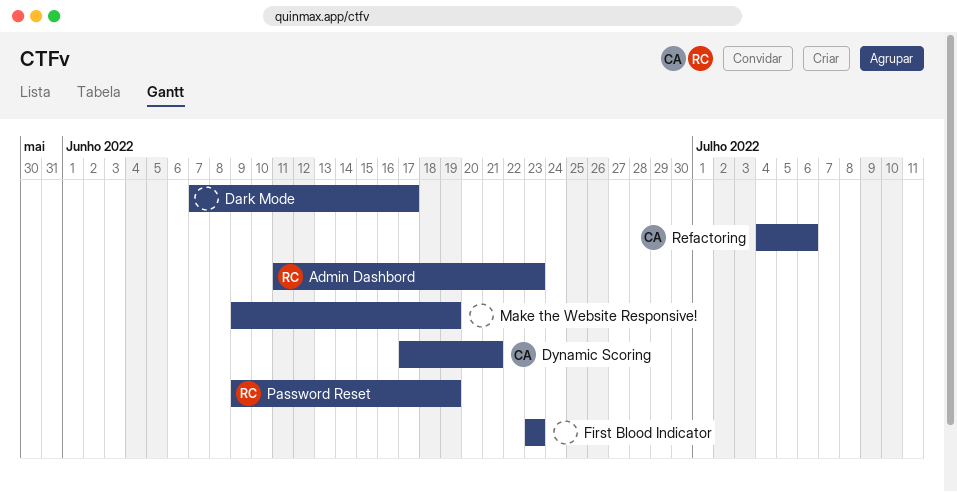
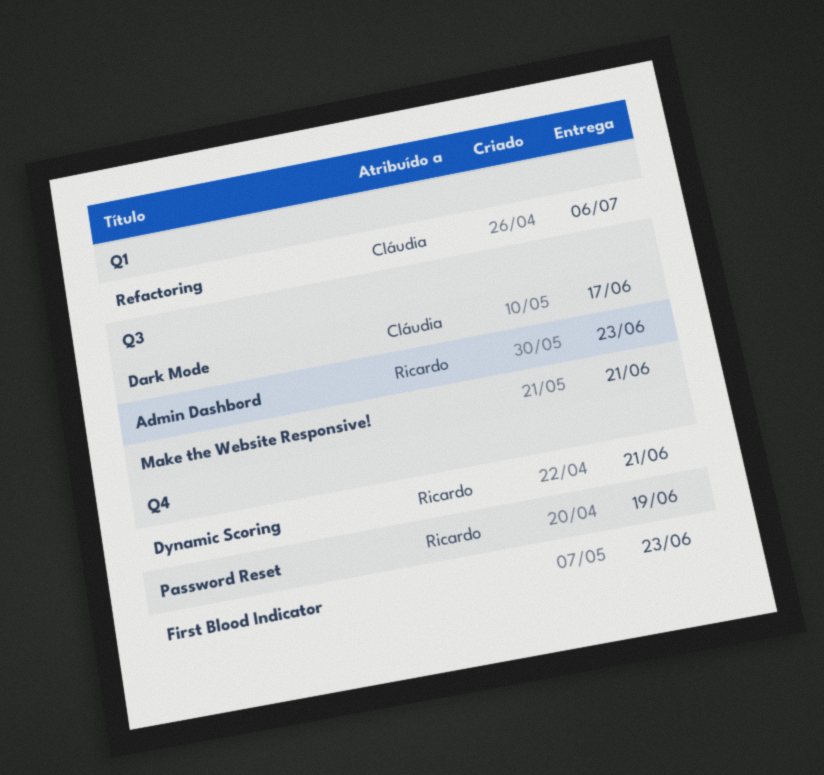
Dark Mode, owner: none -> Cláudia
Dynamic Scoring, owner: Cláudia -> Ricardo
Make the Website Responsive!, due: Jun 19 -> Jun 21

